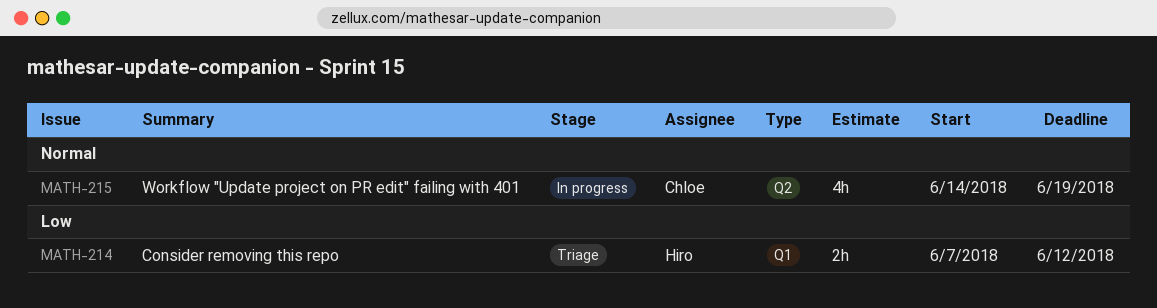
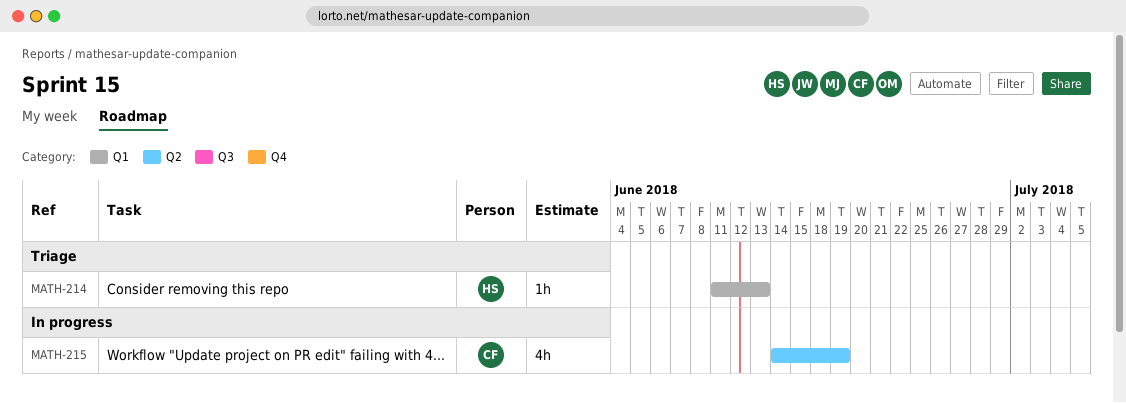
MATH-214, estimate: 2h -> 1h
MATH-214, start: Jun 7 -> Jun 11
MATH-214, due: Jun 12 -> Jun 13

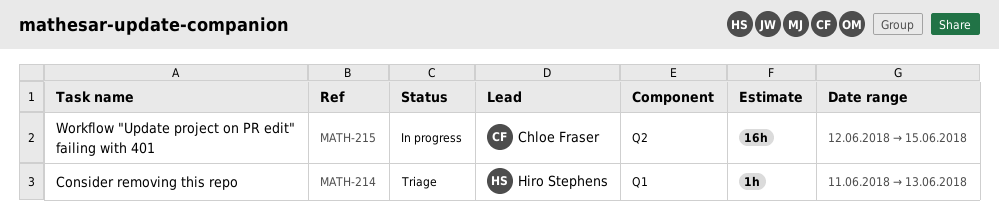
MATH-215, estimate: 4h -> 16h
MATH-215, start: Jun 14 -> Jun 12
MATH-215, due: Jun 19 -> Jun 15

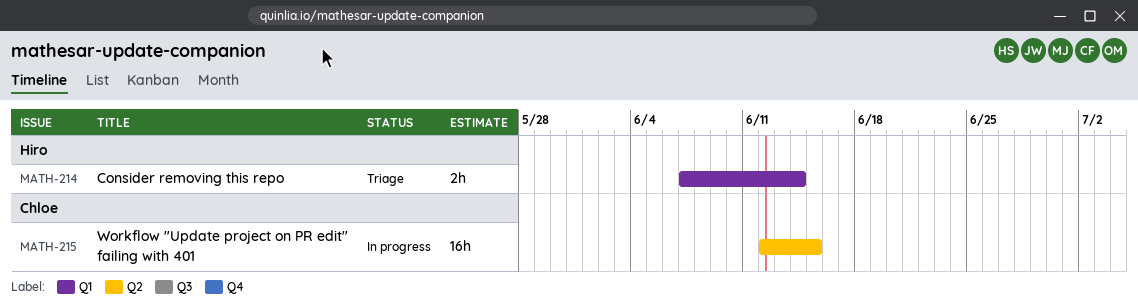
MATH-214, estimate: 1h -> 2h
MATH-214, start: Jun 11 -> Jun 7
MATH-214, due: Jun 13 -> Jun 14

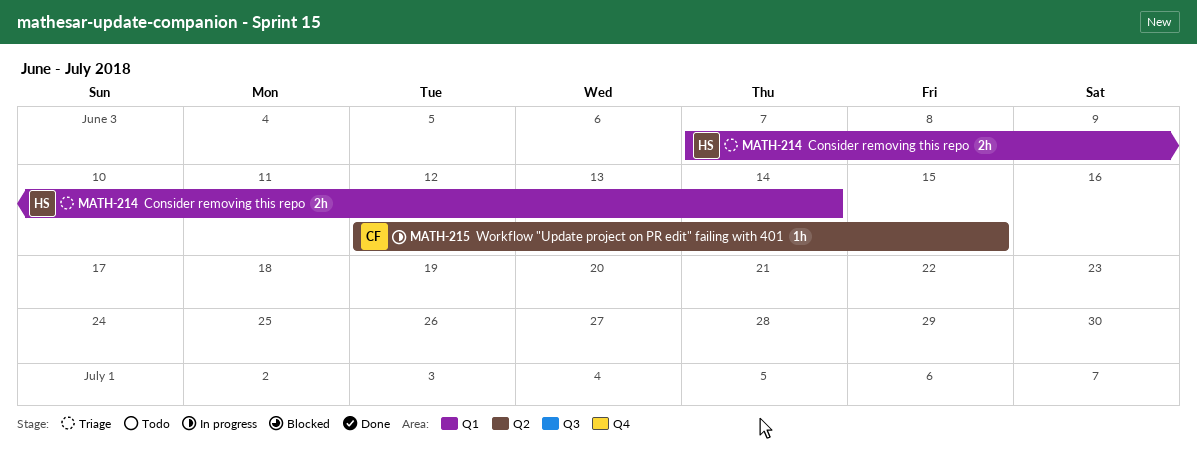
MATH-215, estimate: 16h -> 1h

